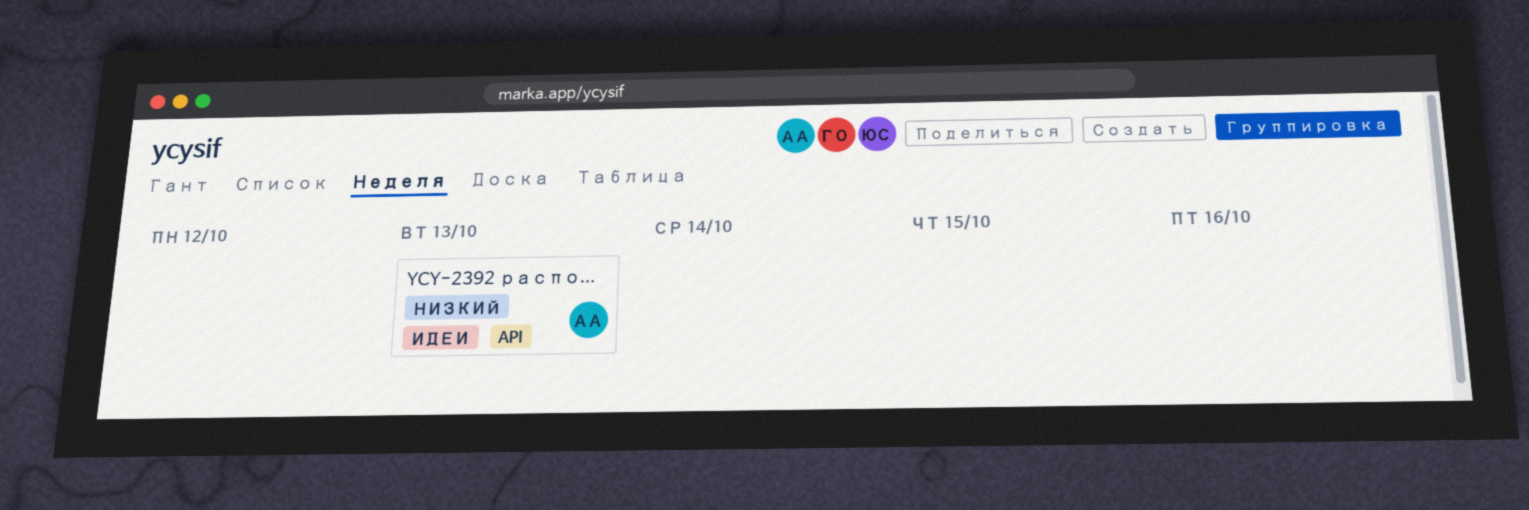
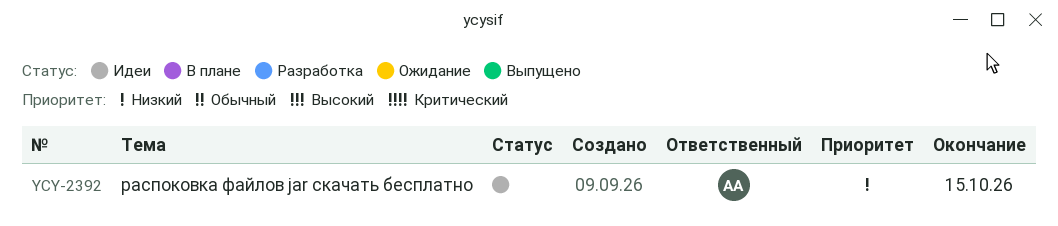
YCY-2392, due: Oct 13 -> Oct 15

